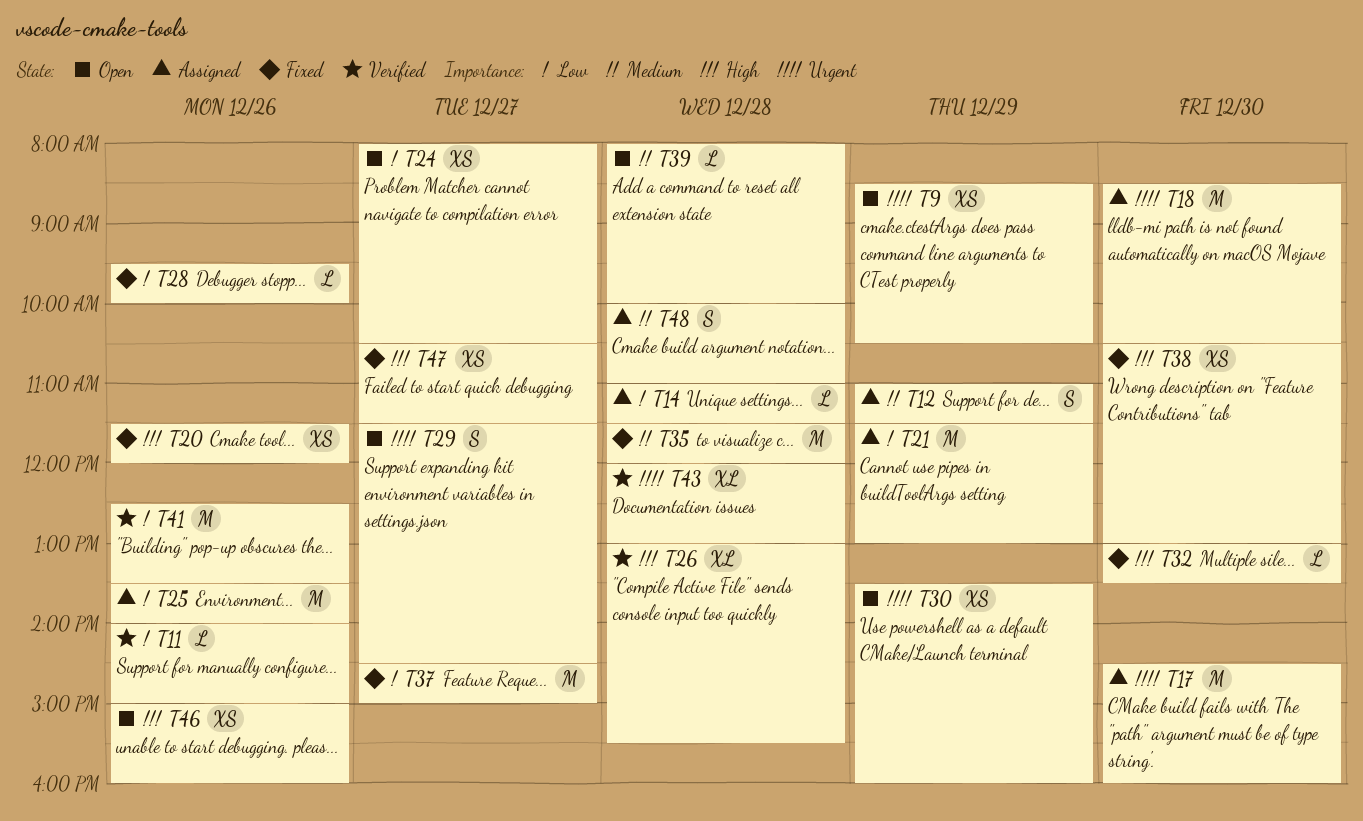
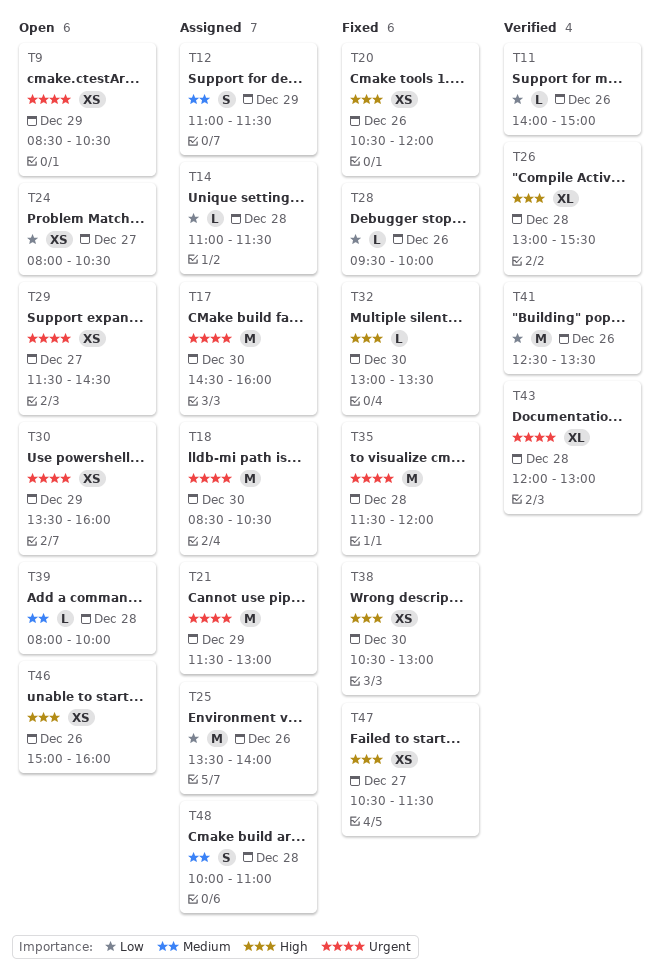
T20, begins: 11:30 -> 10:30
T21, priority: Low -> Urgent
T29, estimate: S -> XS
T35, priority: Medium -> Urgent
T37: present -> none

